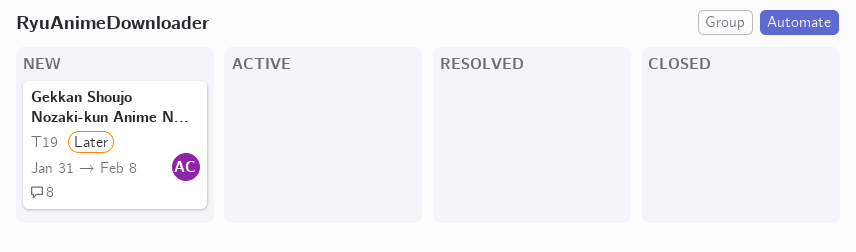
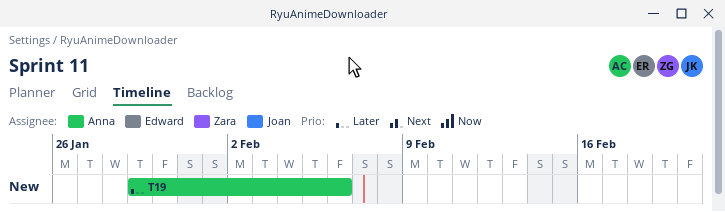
T19, start: Jan 31 -> Jan 29
T19, due: Feb 8 -> Feb 6

